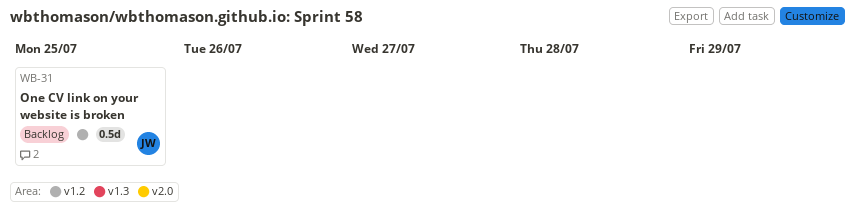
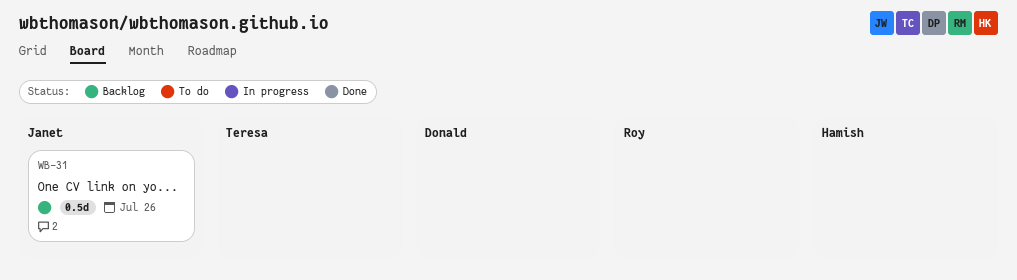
WB-31, due: Jul 25 -> Jul 26

